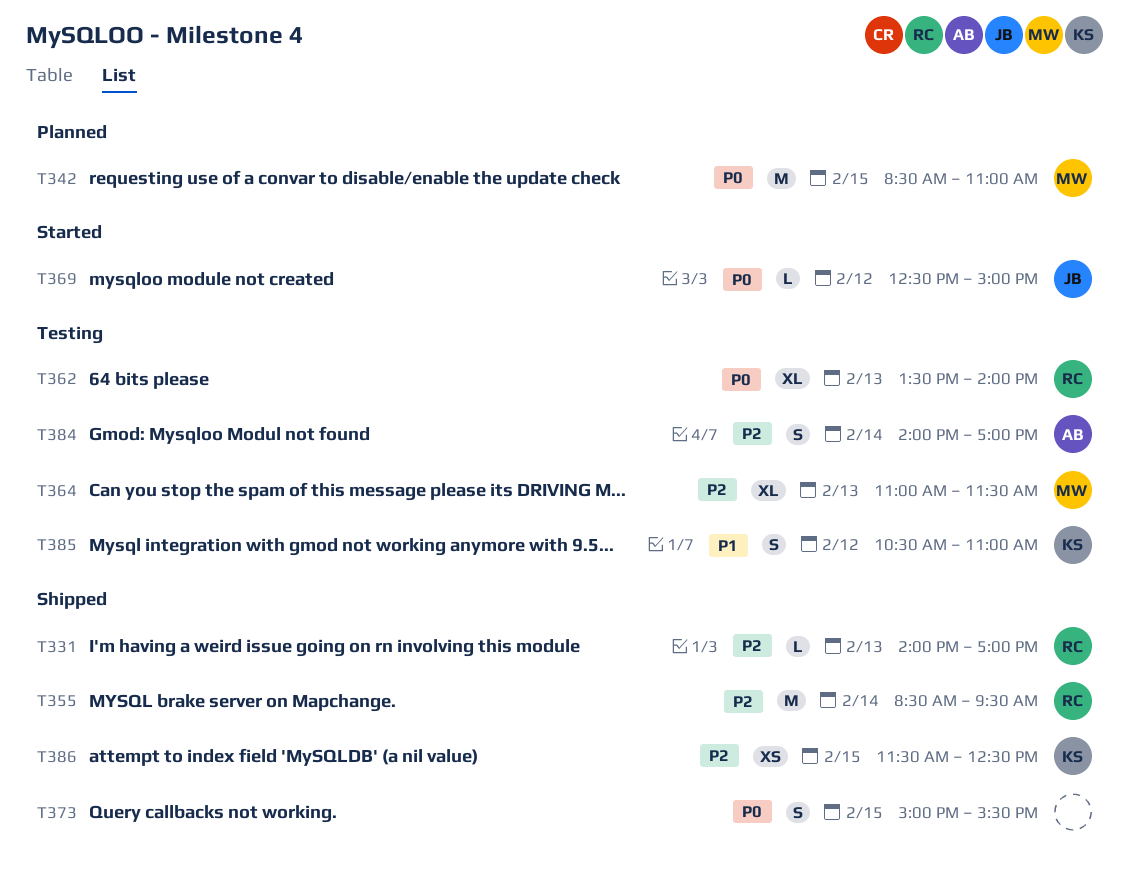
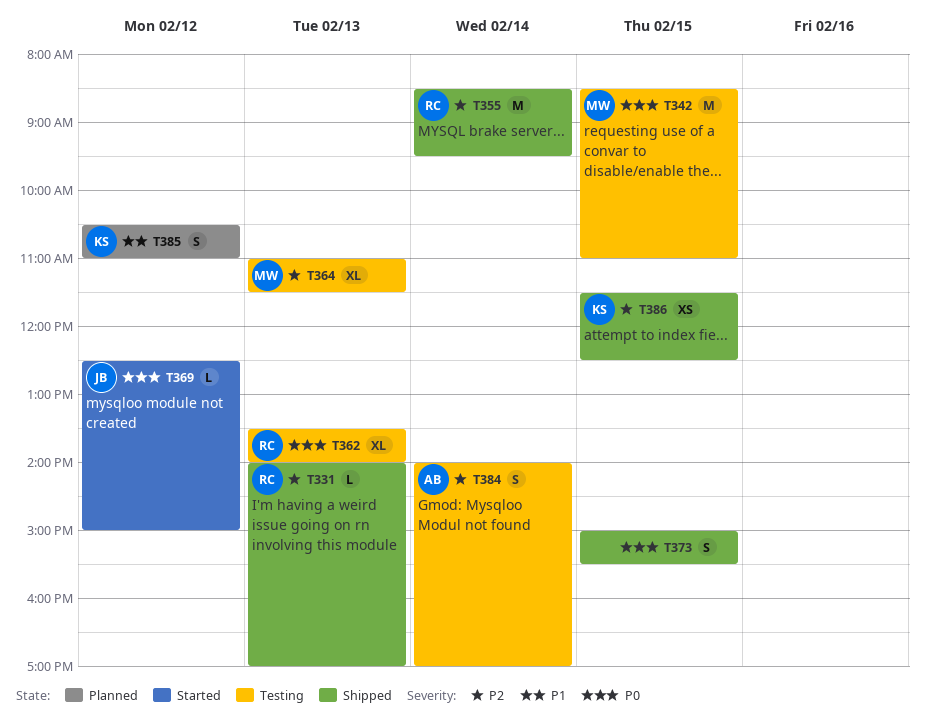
T342, status: Planned -> Testing
T385, status: Testing -> Planned

